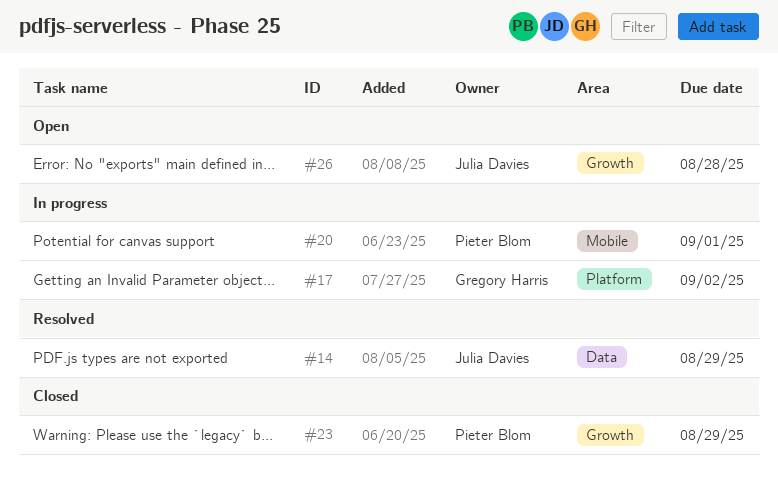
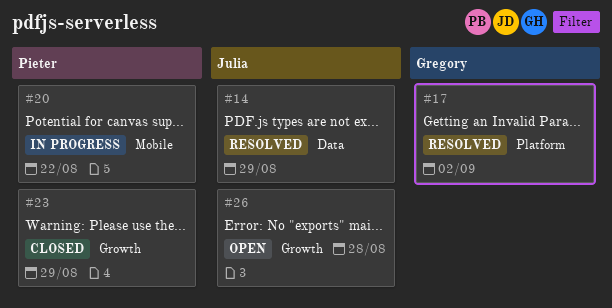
#17, status: In progress -> Resolved
#20, due: Sep 1 -> Aug 22

